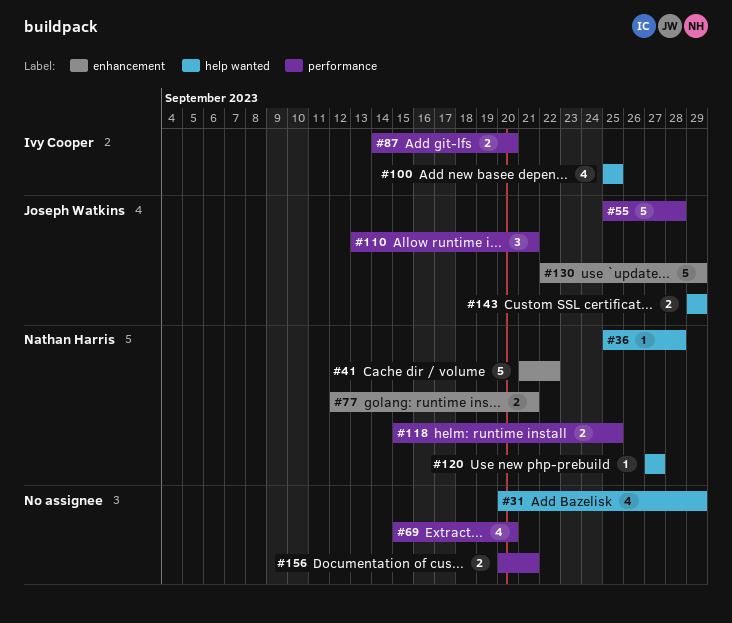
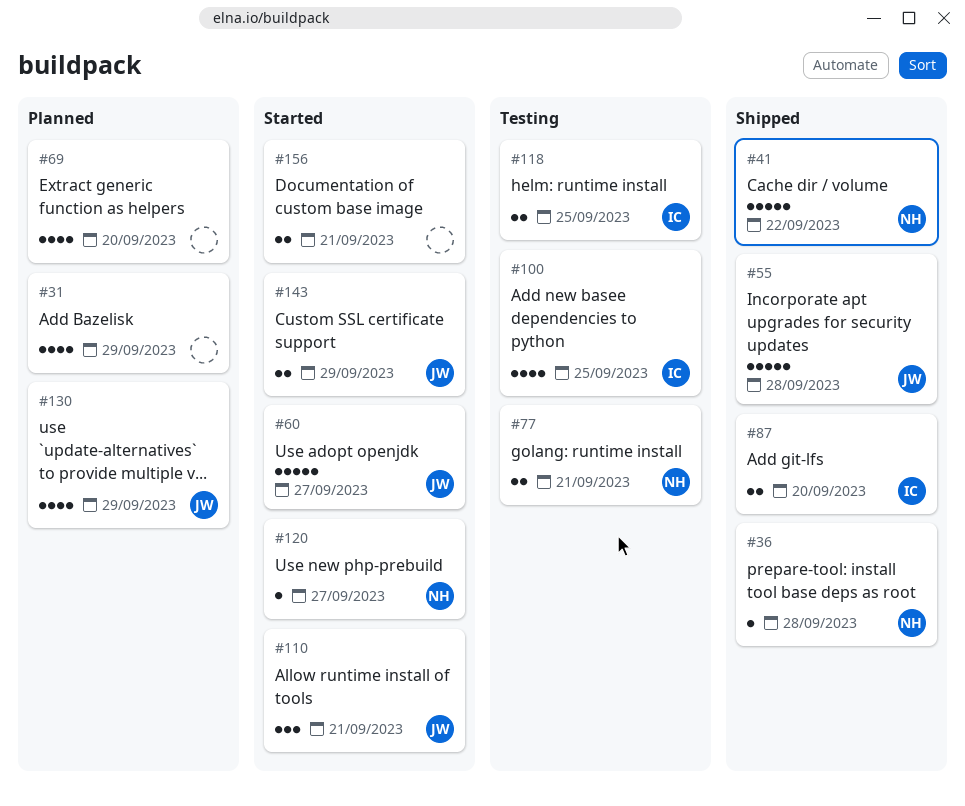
#60: none -> present
#118, owner: Nathan Harris -> Ivy Cooper
#130, estimate: 5 -> 4

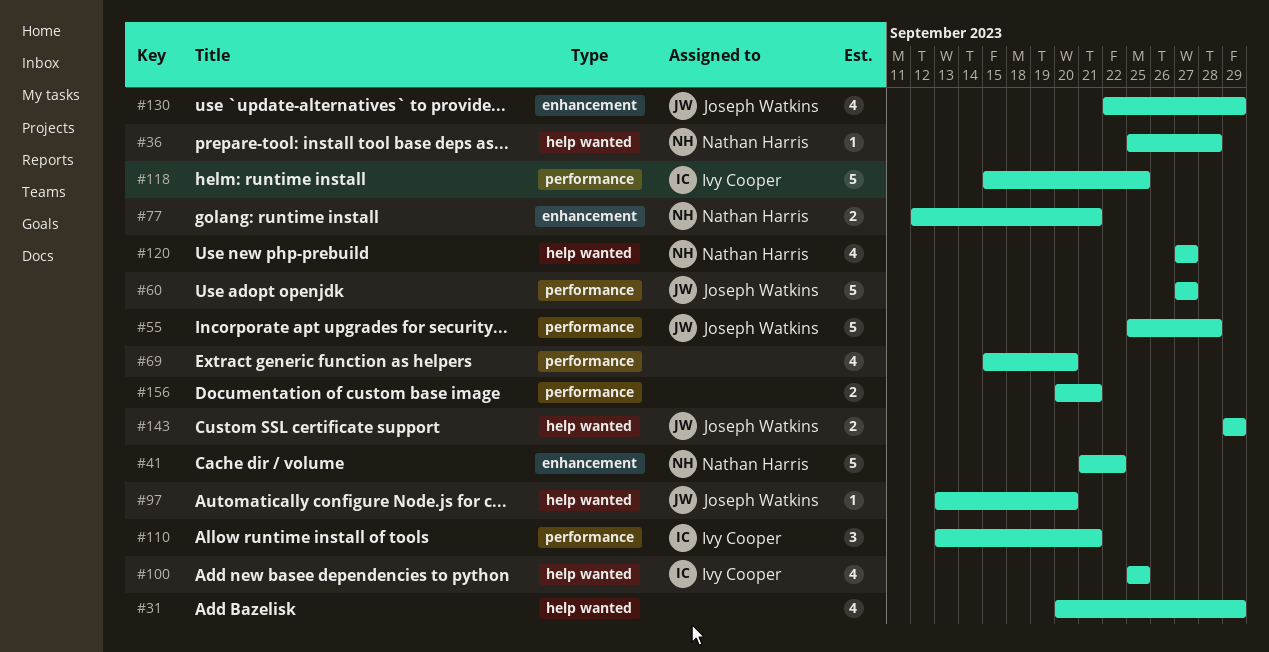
#87: present -> none
#97: none -> present
#110, owner: Joseph Watkins -> Ivy Cooper
#118, estimate: 2 -> 5
#120, estimate: 1 -> 4

